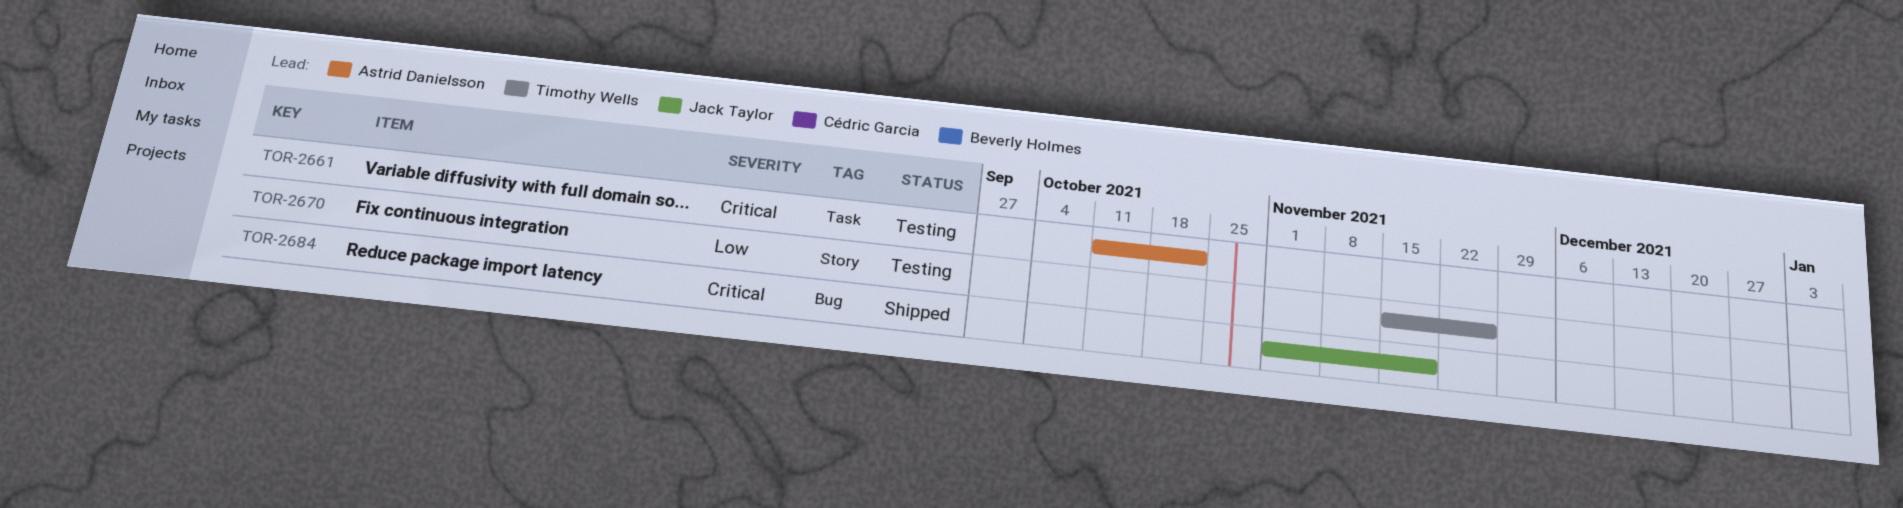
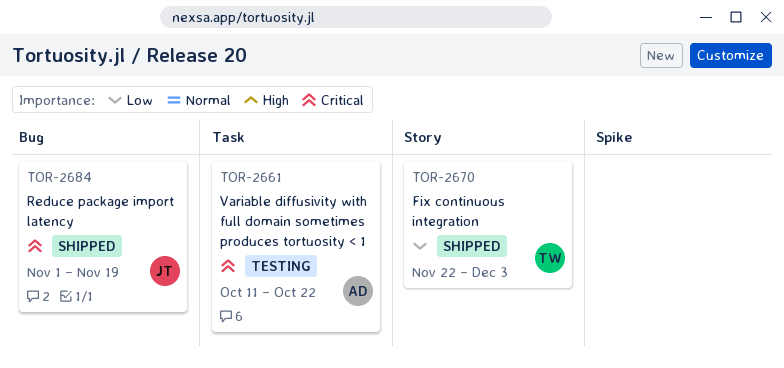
TOR-2670, status: Testing -> Shipped
TOR-2670, start: Nov 15 -> Nov 22
TOR-2670, due: Nov 26 -> Dec 3

